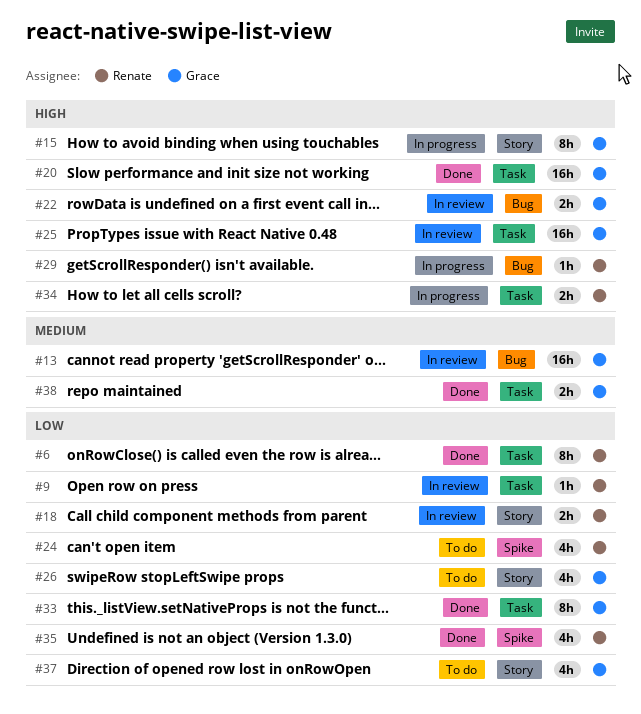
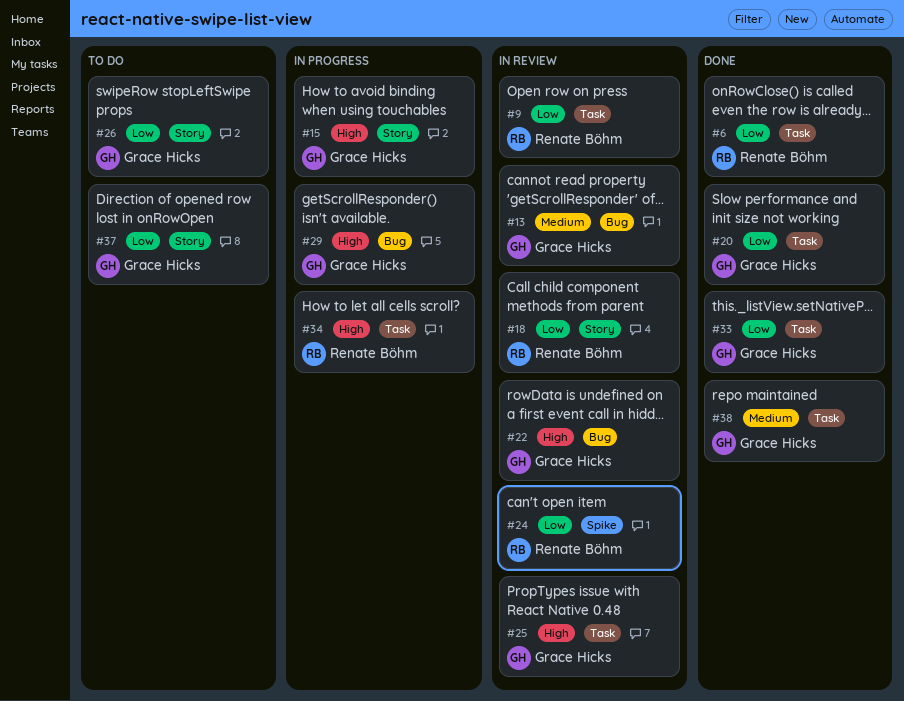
#20, priority: High -> Low
#24, status: To do -> In review
#29, owner: Renate Böhm -> Grace Hicks
#35: present -> none

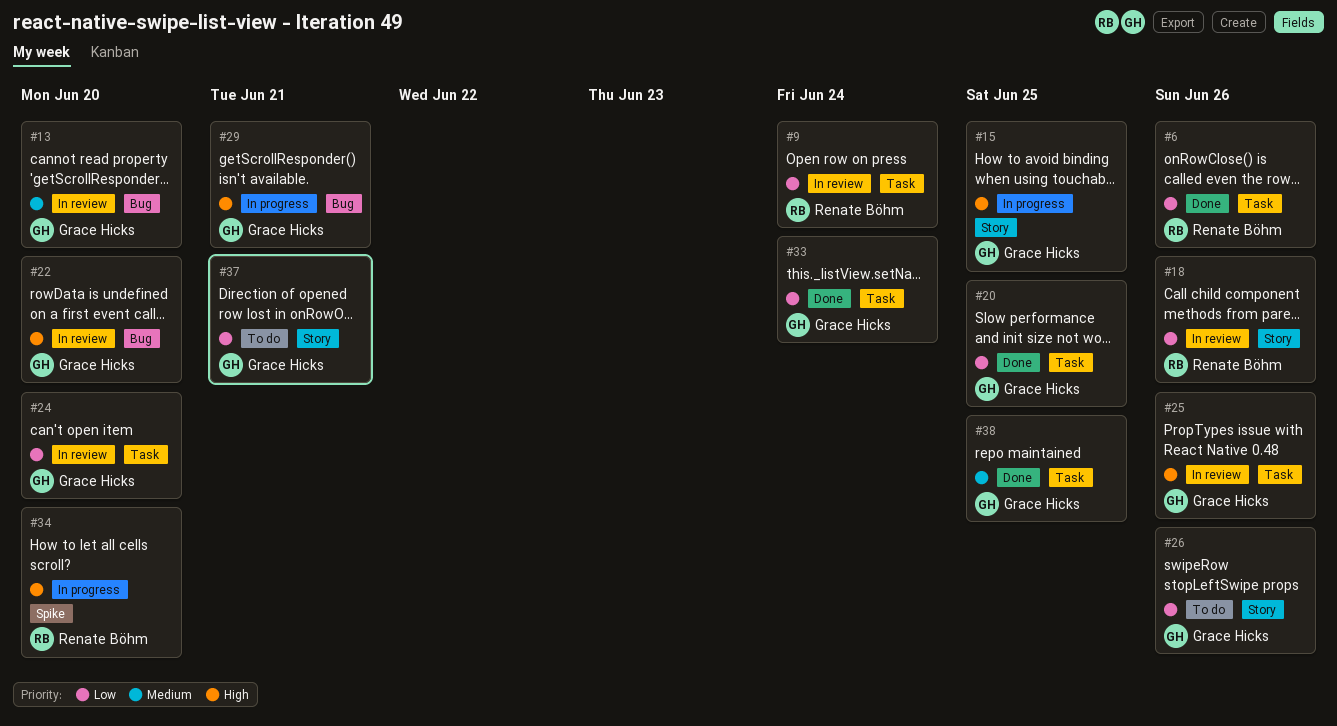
#24, owner: Renate Böhm -> Grace Hicks
#24, label: Spike -> Task
#34, label: Task -> Spike

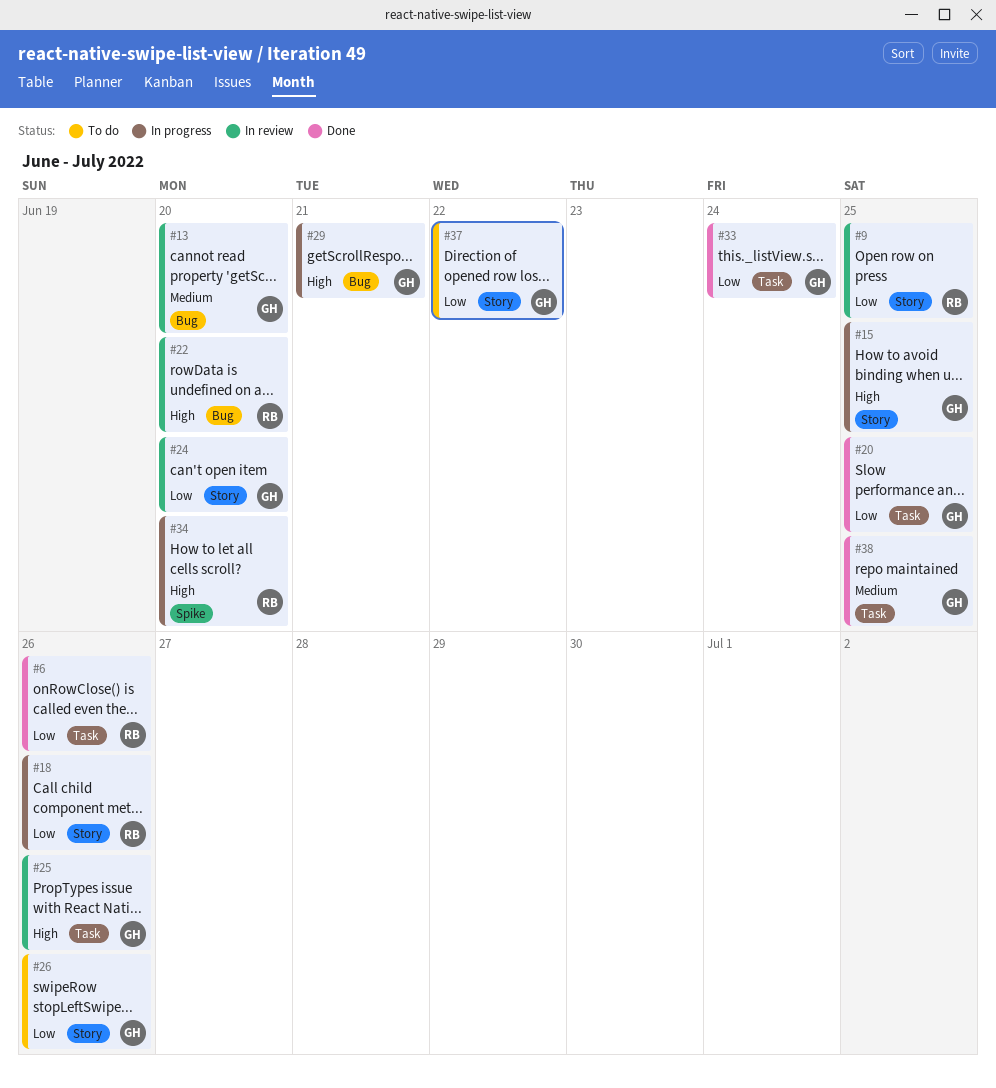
#9, label: Task -> Story
#9, due: Jun 24 -> Jun 25
#18, status: In review -> In progress
#22, owner: Grace Hicks -> Renate Böhm
#24, label: Task -> Story
#37, due: Jun 21 -> Jun 22

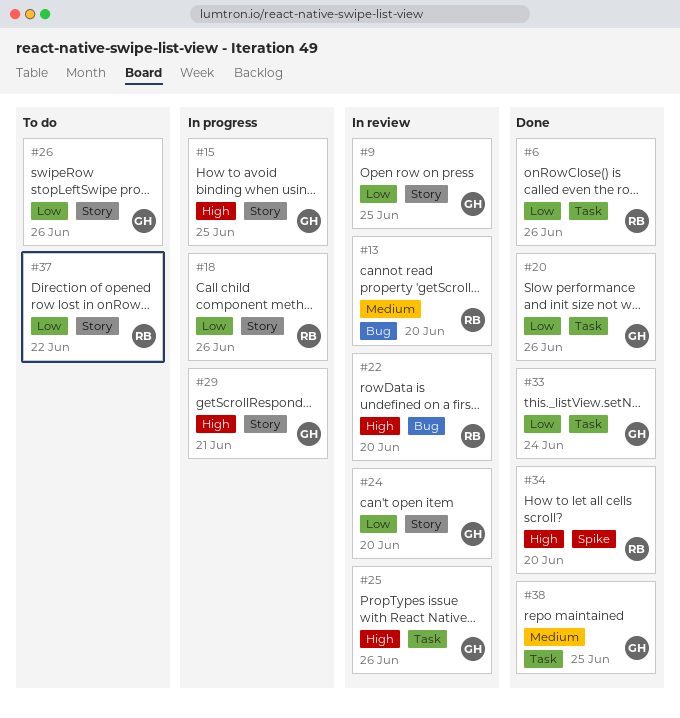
#9, owner: RB -> GH
#13, owner: GH -> RB
#20, due: Jun 25 -> Jun 26
#29, label: Bug -> Story
#34, status: In progress -> Done
#37, owner: GH -> RB

